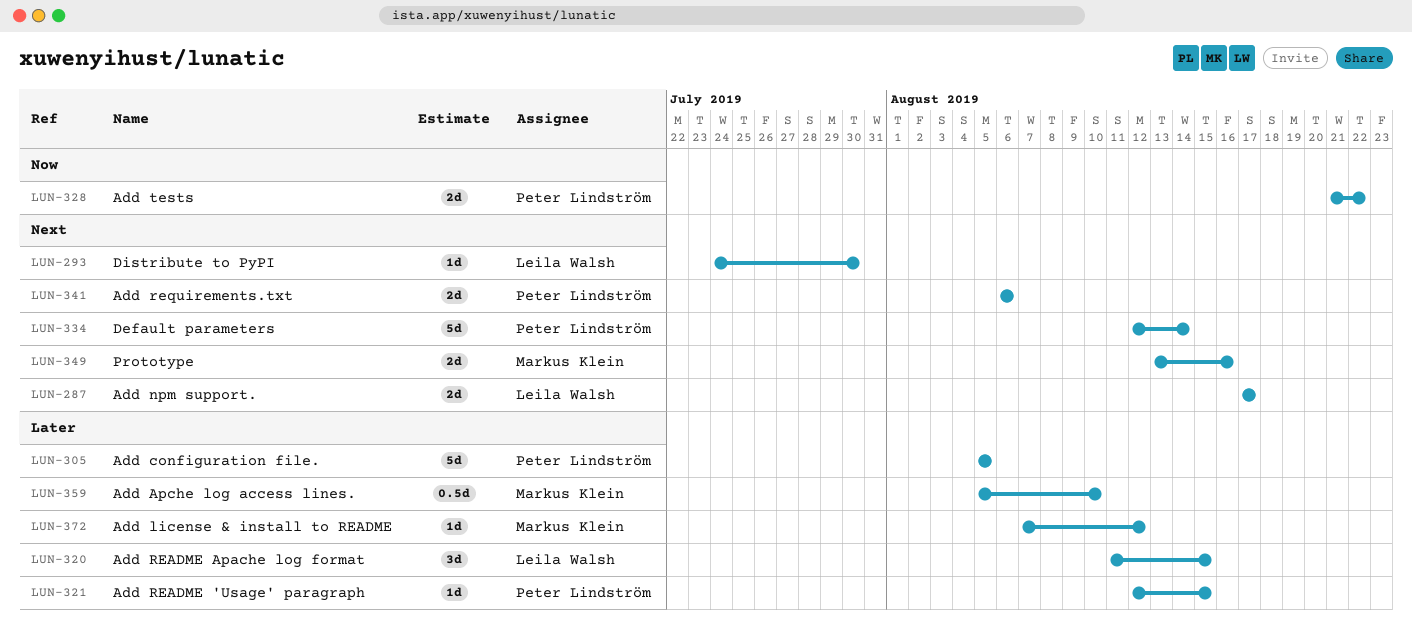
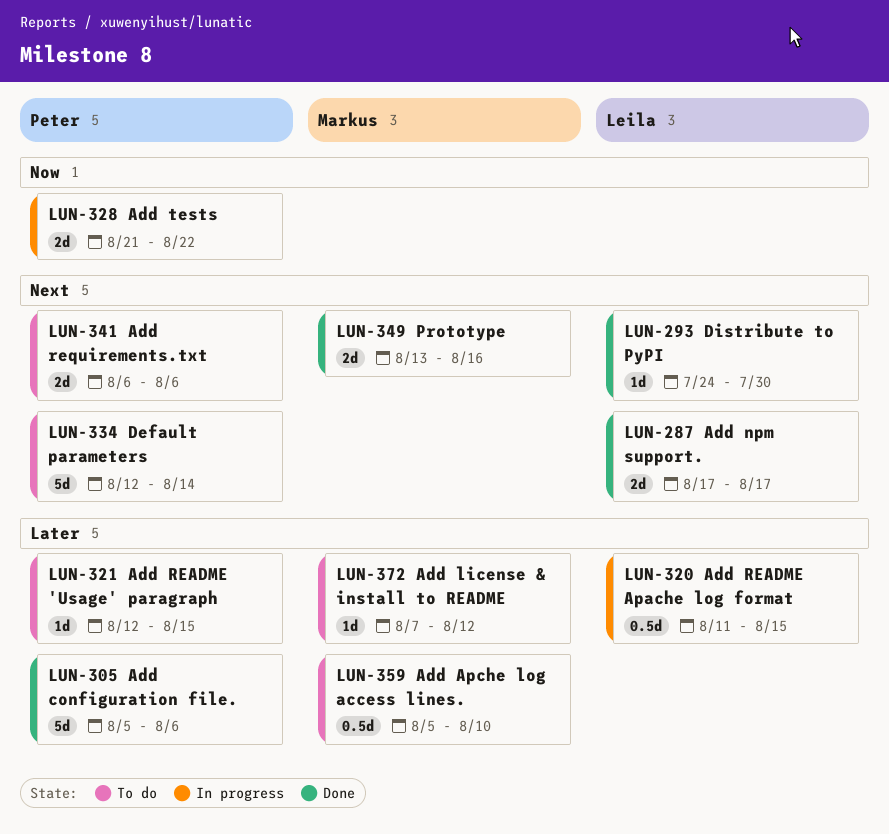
LUN-305, due: Aug 5 -> Aug 6
LUN-320, estimate: 3d -> 0.5d

